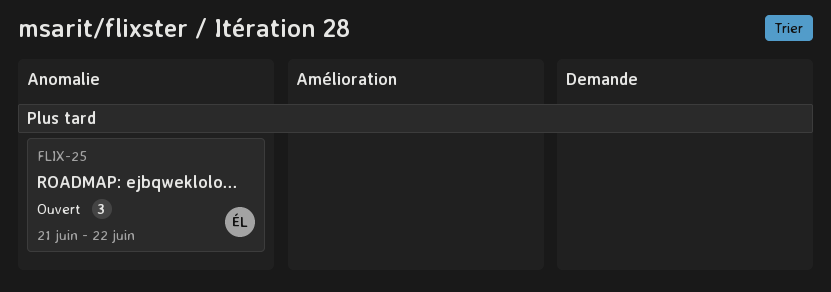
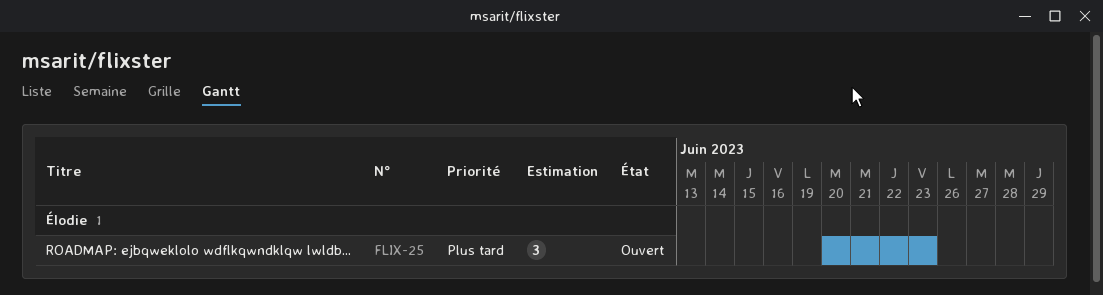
FLIX-25, start: Jun 21 -> Jun 20
FLIX-25, due: Jun 22 -> Jun 23

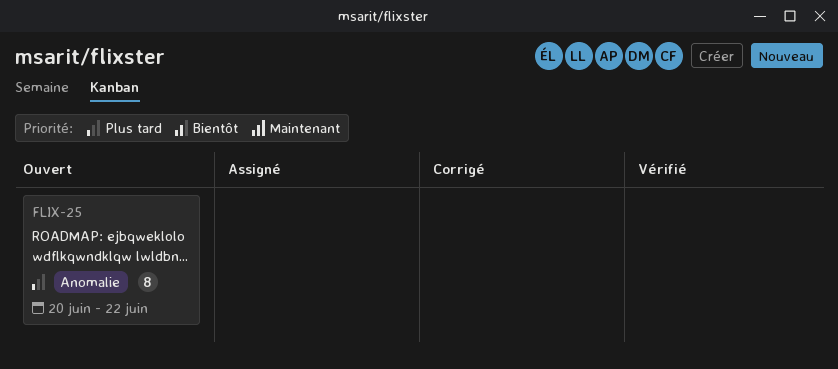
FLIX-25, estimate: 3 -> 8
FLIX-25, due: Jun 23 -> Jun 22

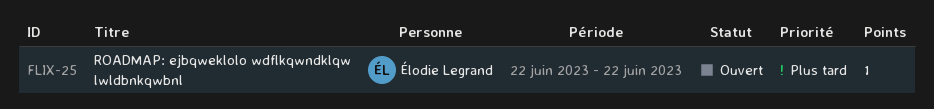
FLIX-25, estimate: 8 -> 1
FLIX-25, start: Jun 20 -> Jun 22

